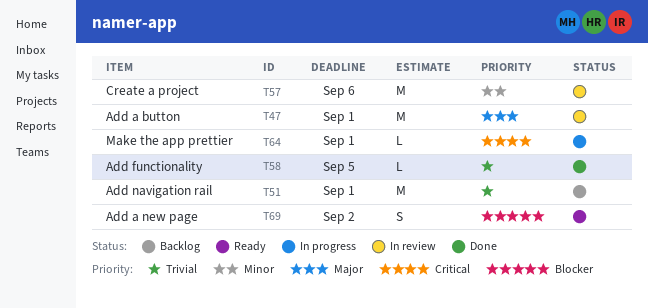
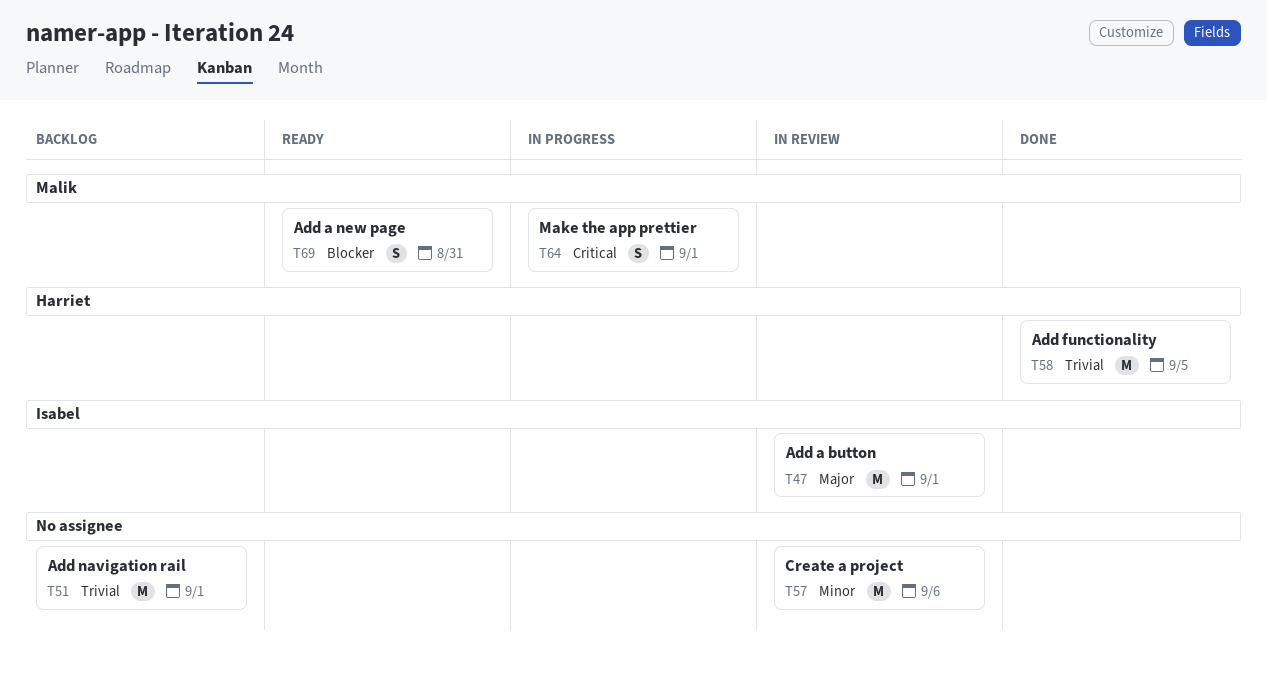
T58, estimate: L -> M
T64, estimate: L -> S
T69, due: Sep 2 -> Aug 31

